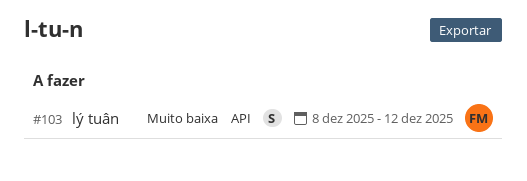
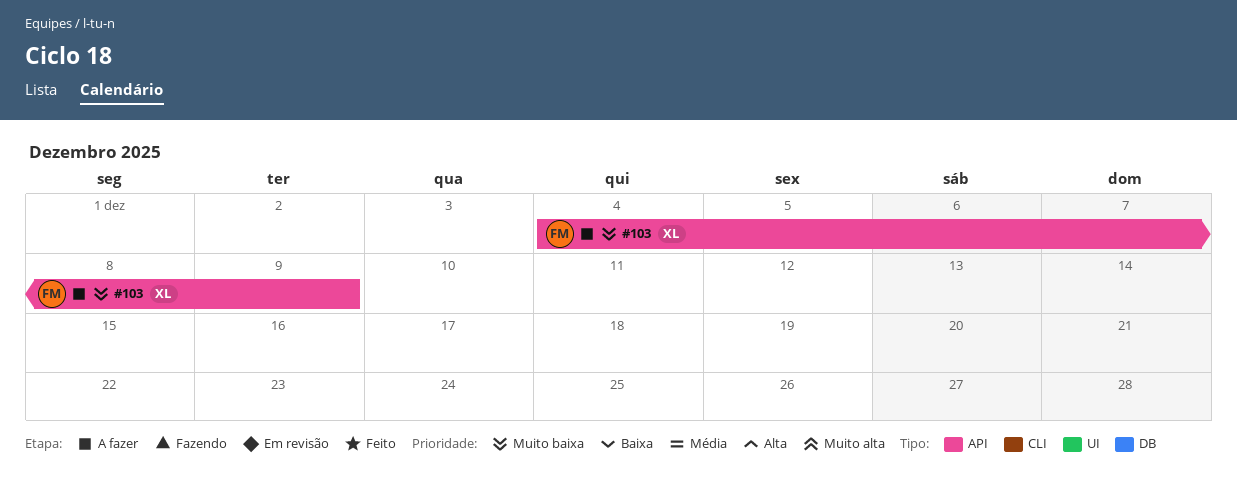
#103, estimate: S -> XL
#103, start: Dec 8 -> Dec 4
#103, due: Dec 12 -> Dec 9

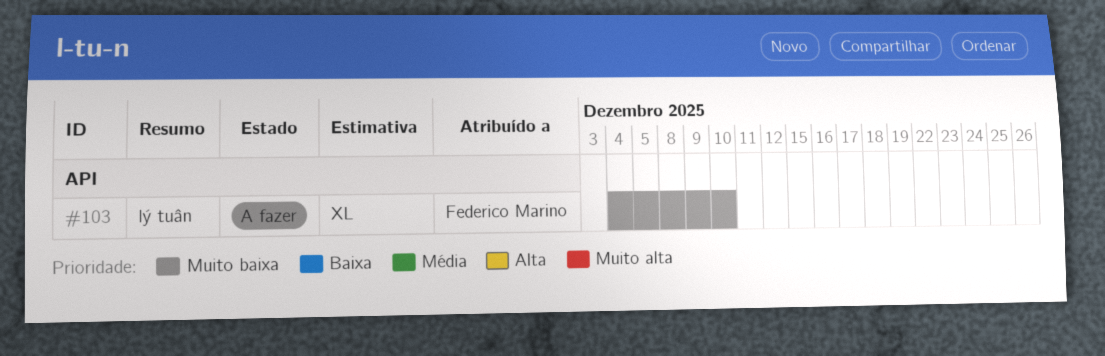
#103, due: Dec 9 -> Dec 10

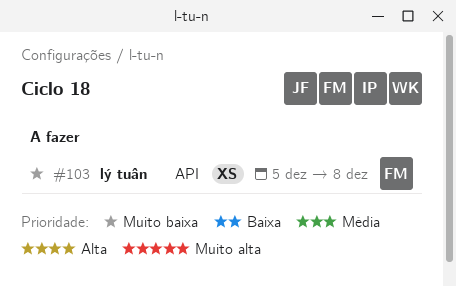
#103, estimate: XL -> XS
#103, start: Dec 4 -> Dec 5
#103, due: Dec 10 -> Dec 8

